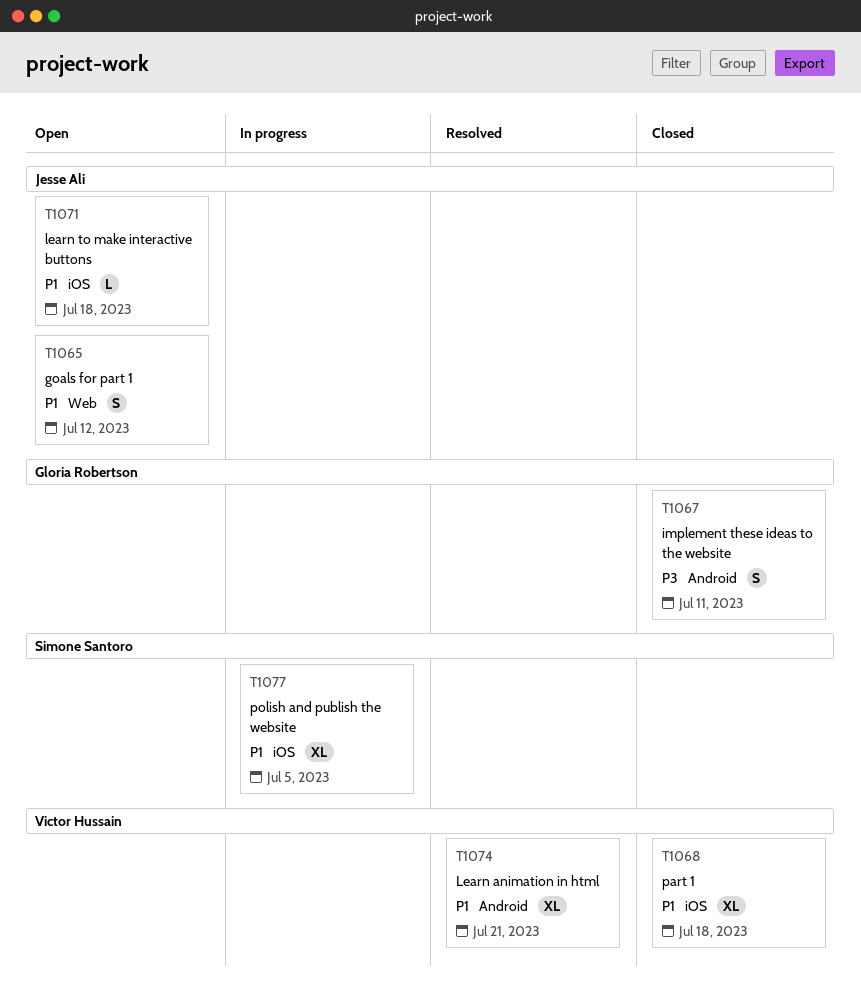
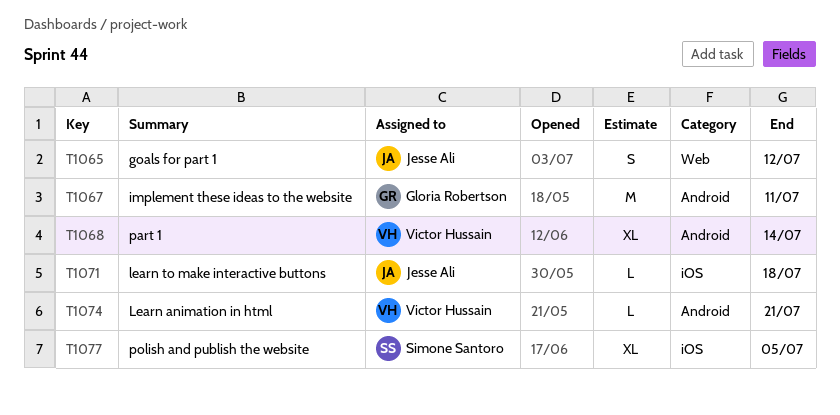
T1067, estimate: S -> M
T1068, label: iOS -> Android
T1068, due: Jul 18 -> Jul 14
T1074, estimate: XL -> L

